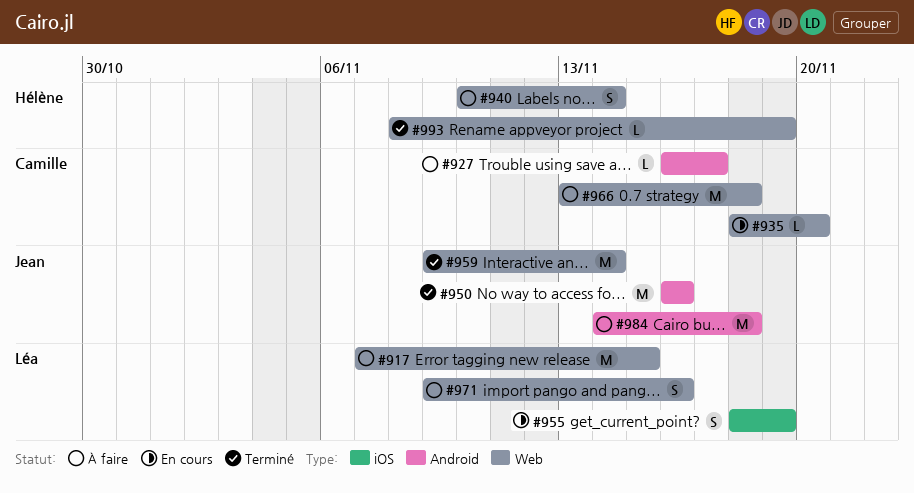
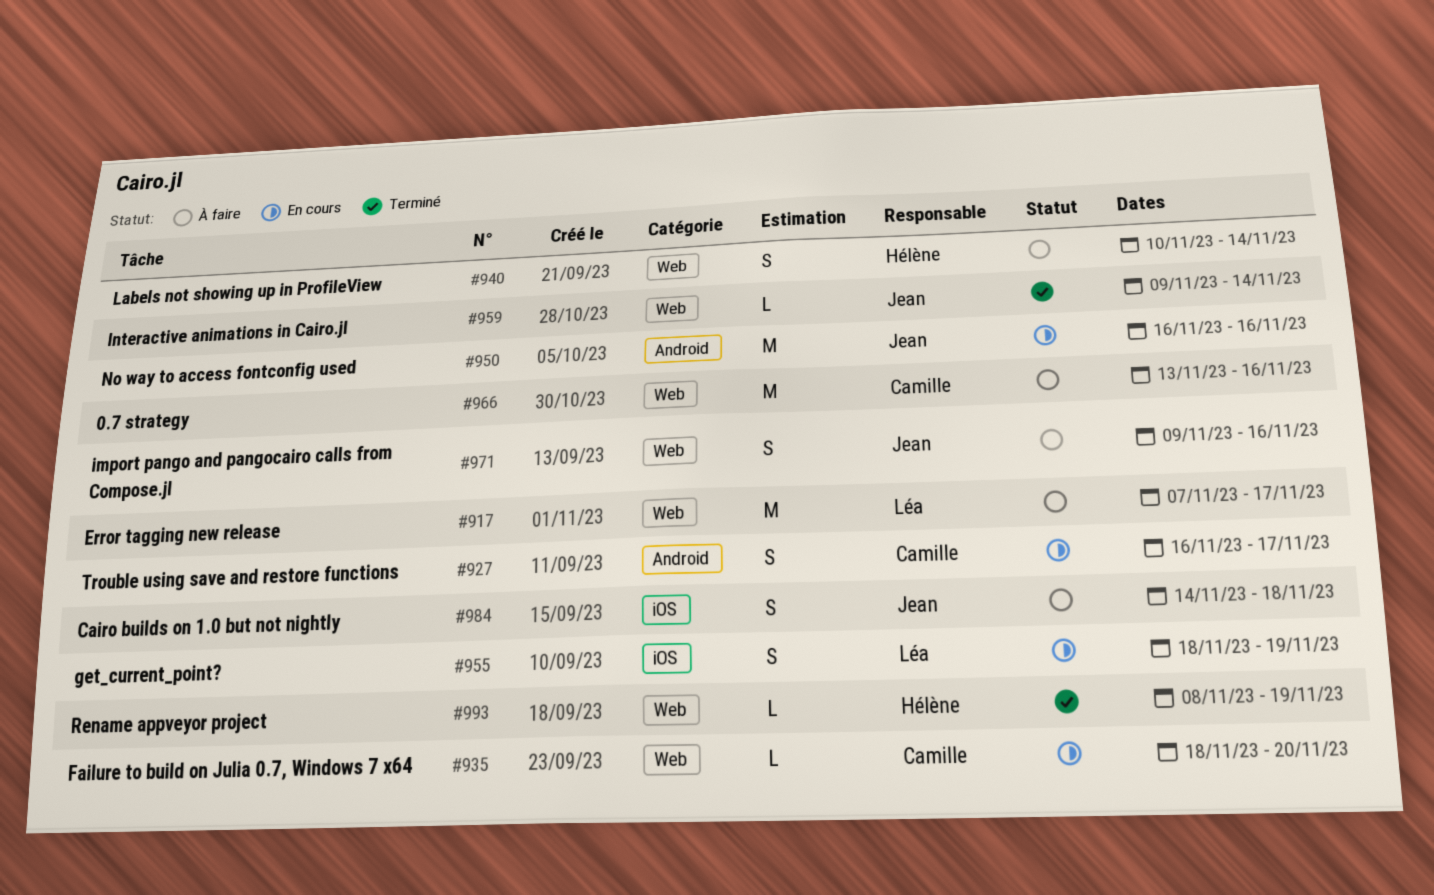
#917, due: Nov 15 -> Nov 17
#927, status: À faire -> En cours
#927, estimate: L -> S
#950, status: Terminé -> En cours
#959, estimate: M -> L
#966, due: Nov 18 -> Nov 16
#971, owner: Léa -> Jean
#984, label: Android -> iOS
#984, estimate: M -> S

